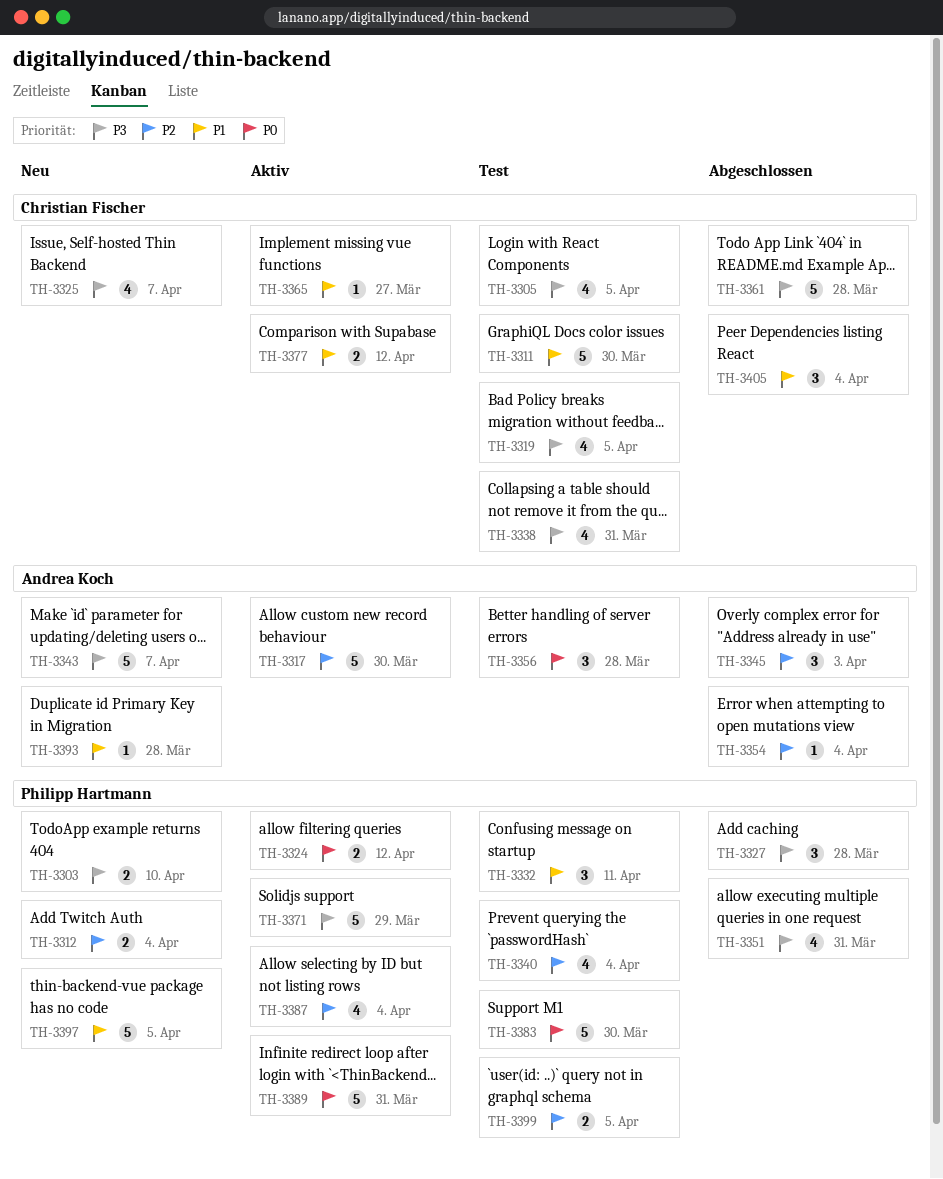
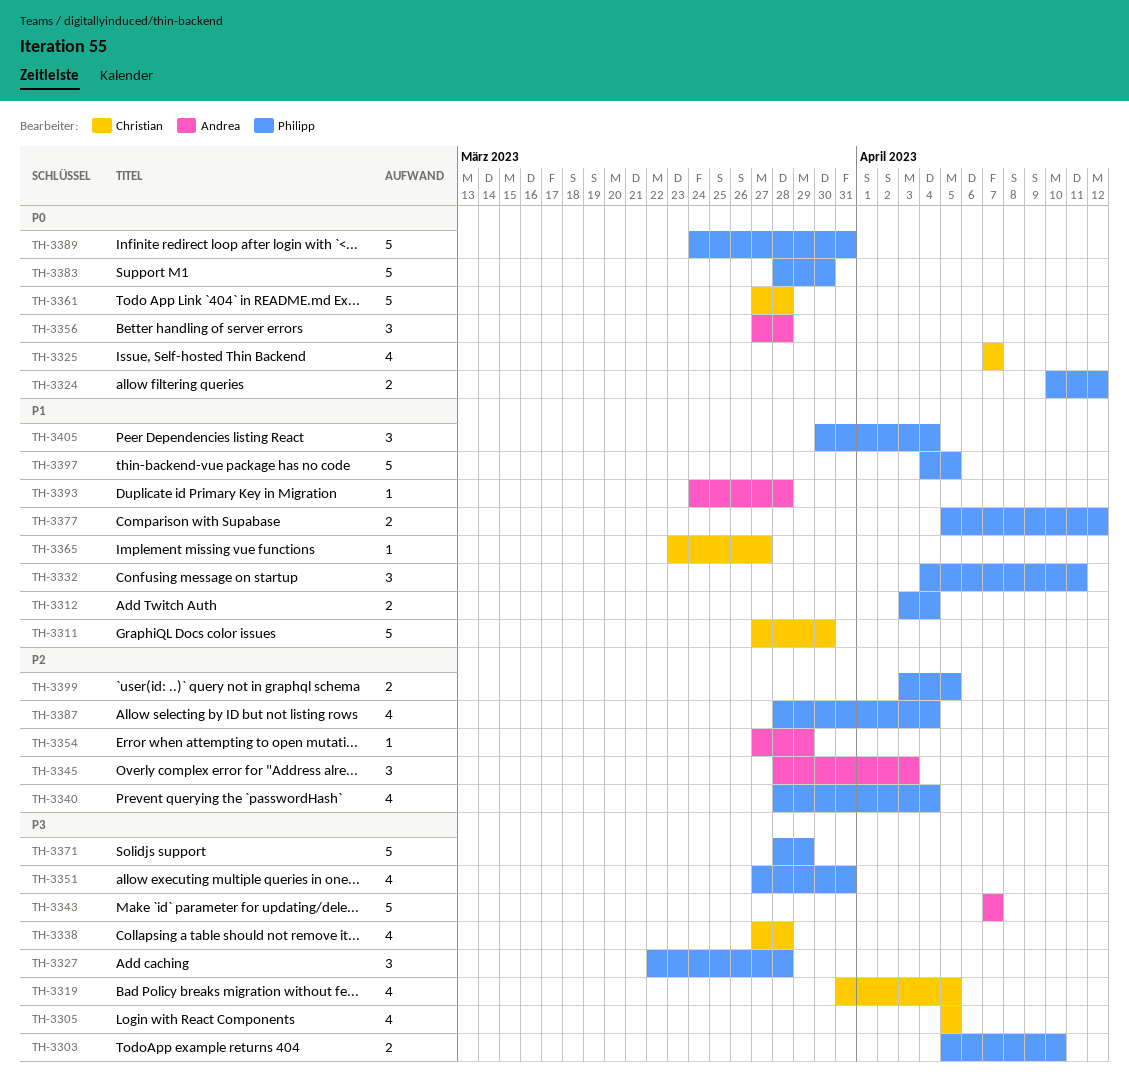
TH-3312, priority: P2 -> P1
TH-3317: present -> none
TH-3325, priority: P3 -> P0
TH-3338, due: Mar 31 -> Mar 28
TH-3354, due: Apr 4 -> Mar 29
TH-3361, priority: P3 -> P0
TH-3377, owner: Christian Fischer -> Philipp Hartmann
TH-3405, owner: Christian Fischer -> Philipp Hartmann

